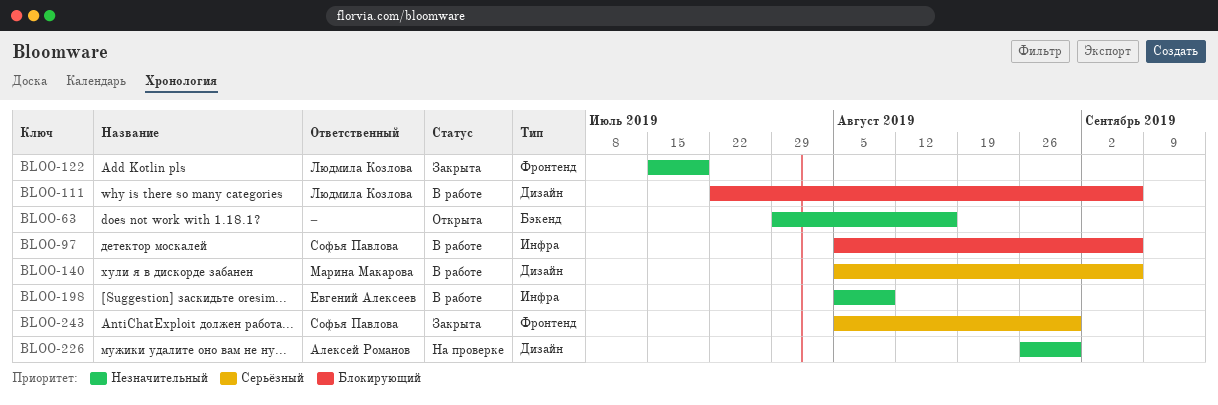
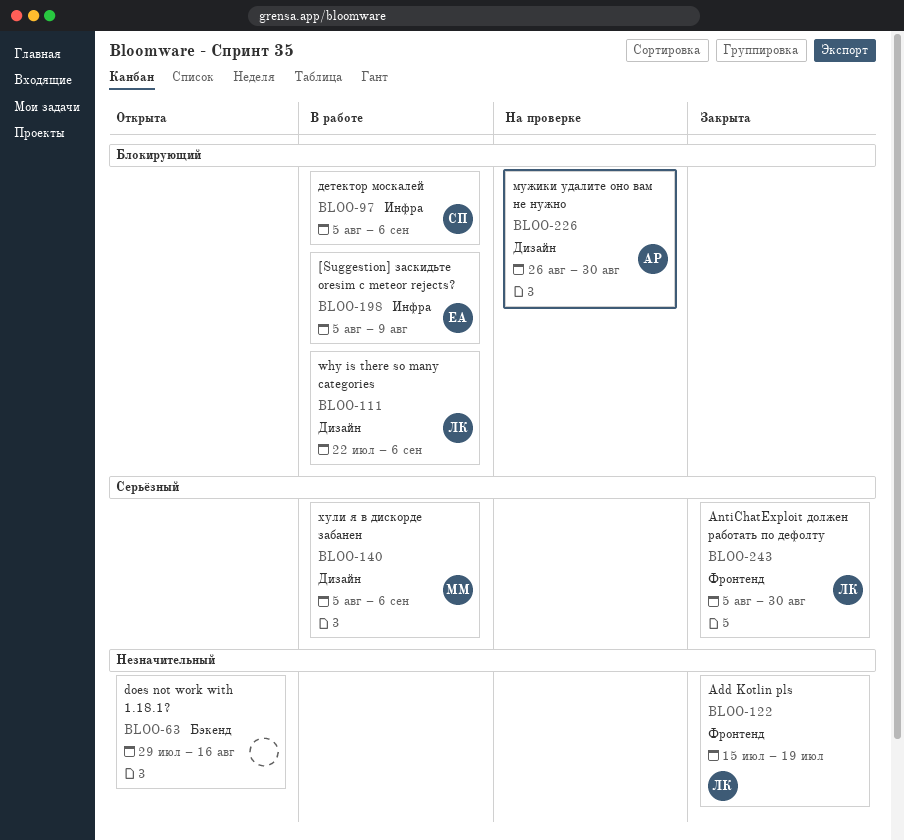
BLOO-198, priority: Незначительный -> Блокирующий
BLOO-226, priority: Незначительный -> Блокирующий
BLOO-243, owner: Софья Павлова -> Людмила Козлова

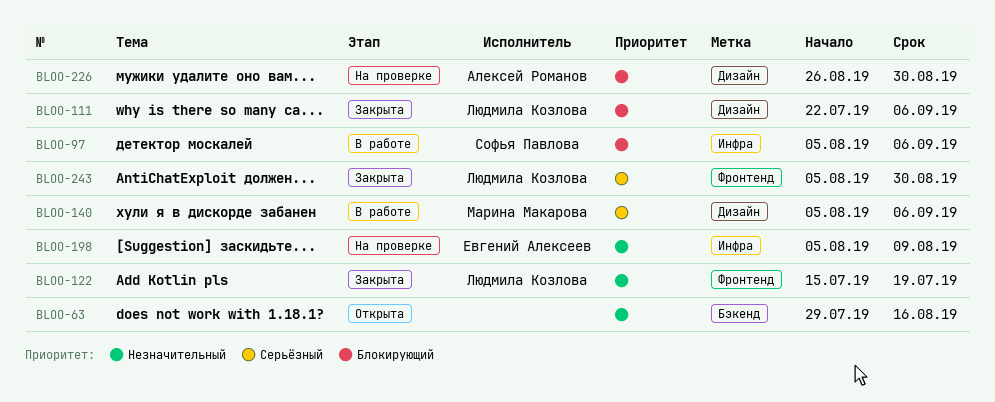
BLOO-111, status: В работе -> Закрыта
BLOO-198, status: В работе -> На проверке
BLOO-198, priority: Блокирующий -> Незначительный

